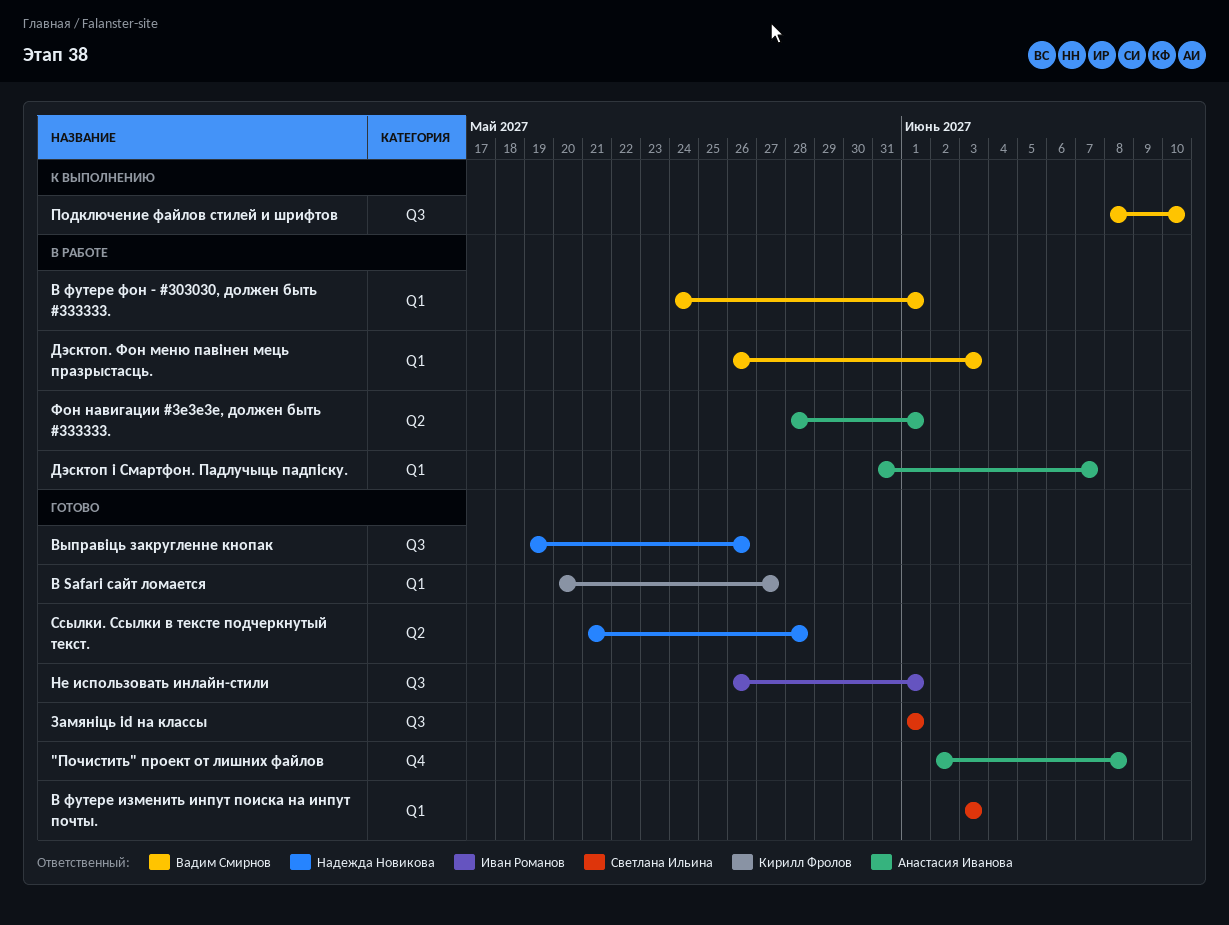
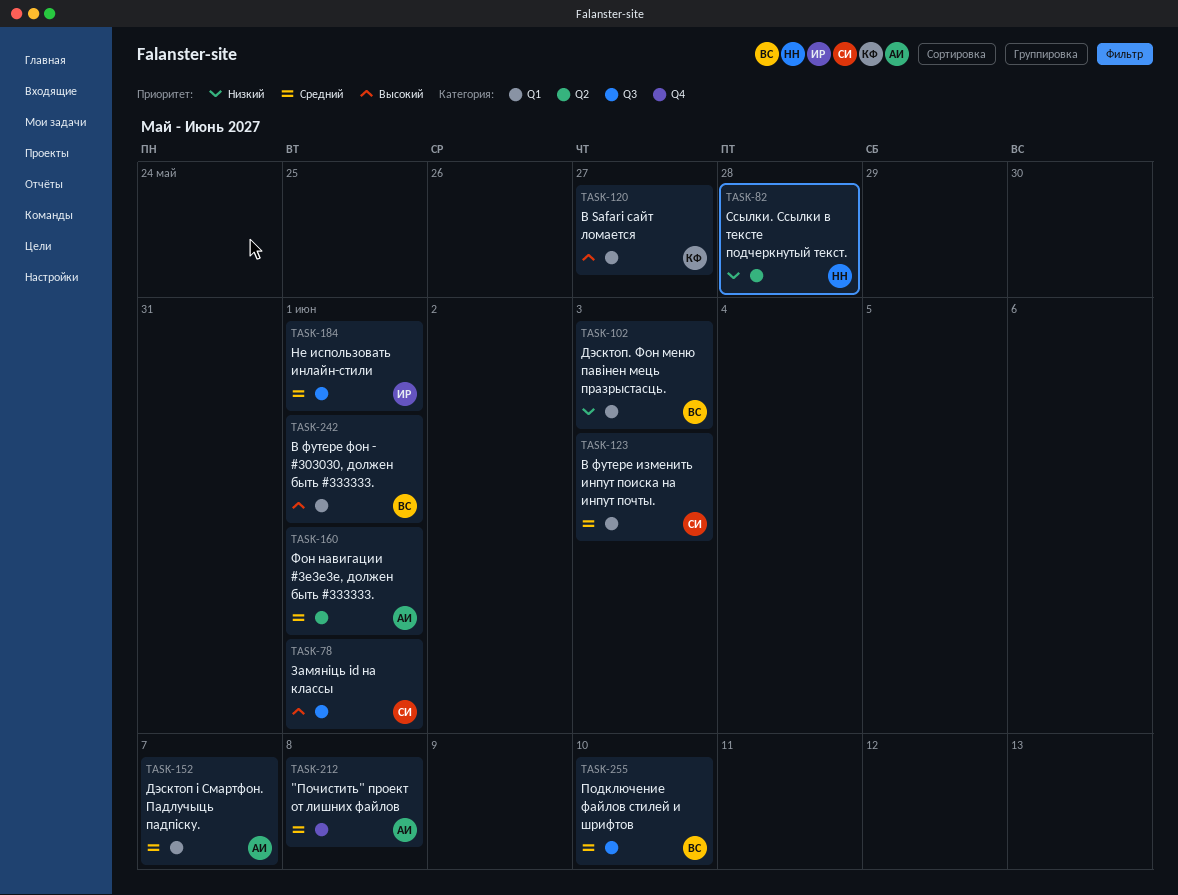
Выправіць закругленне кнопак: present -> none

